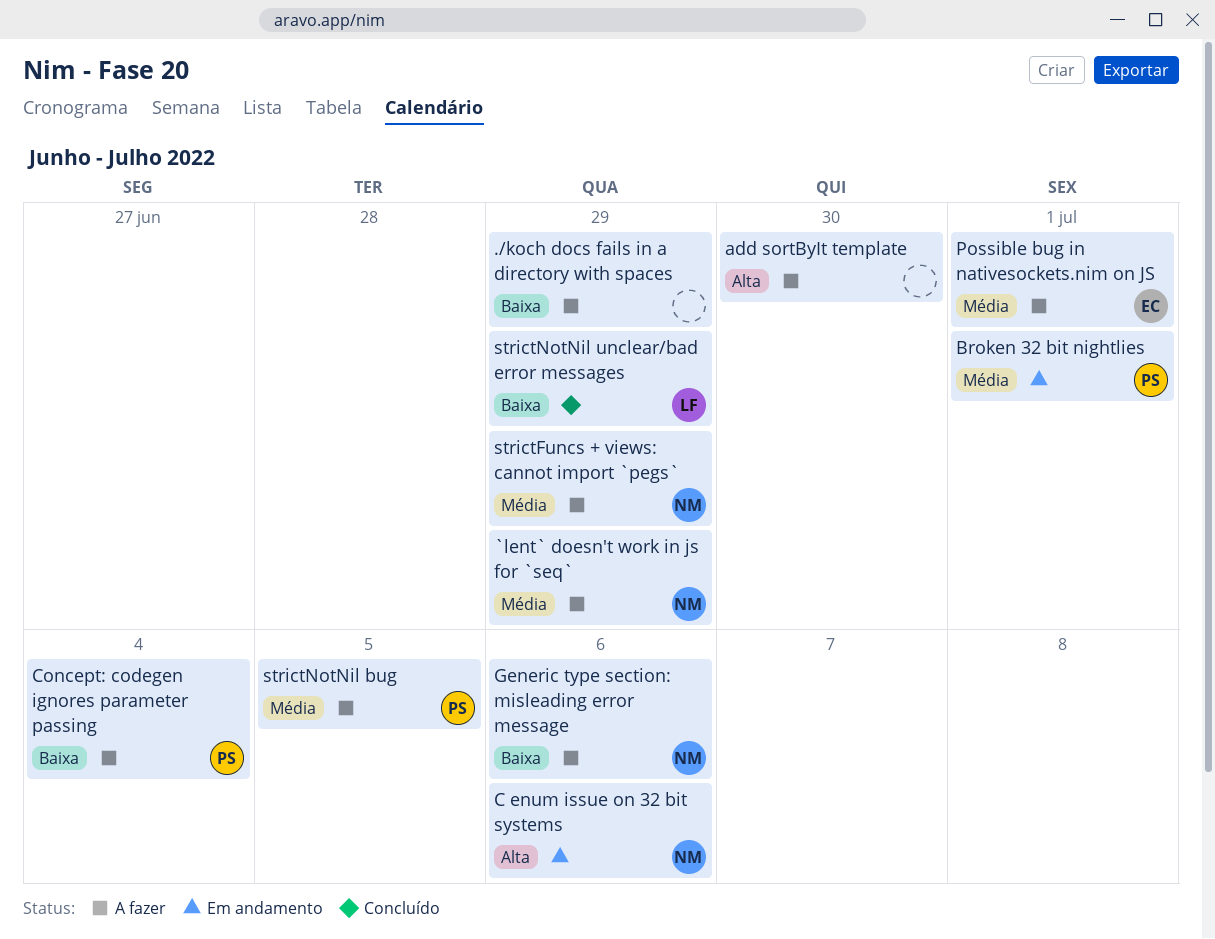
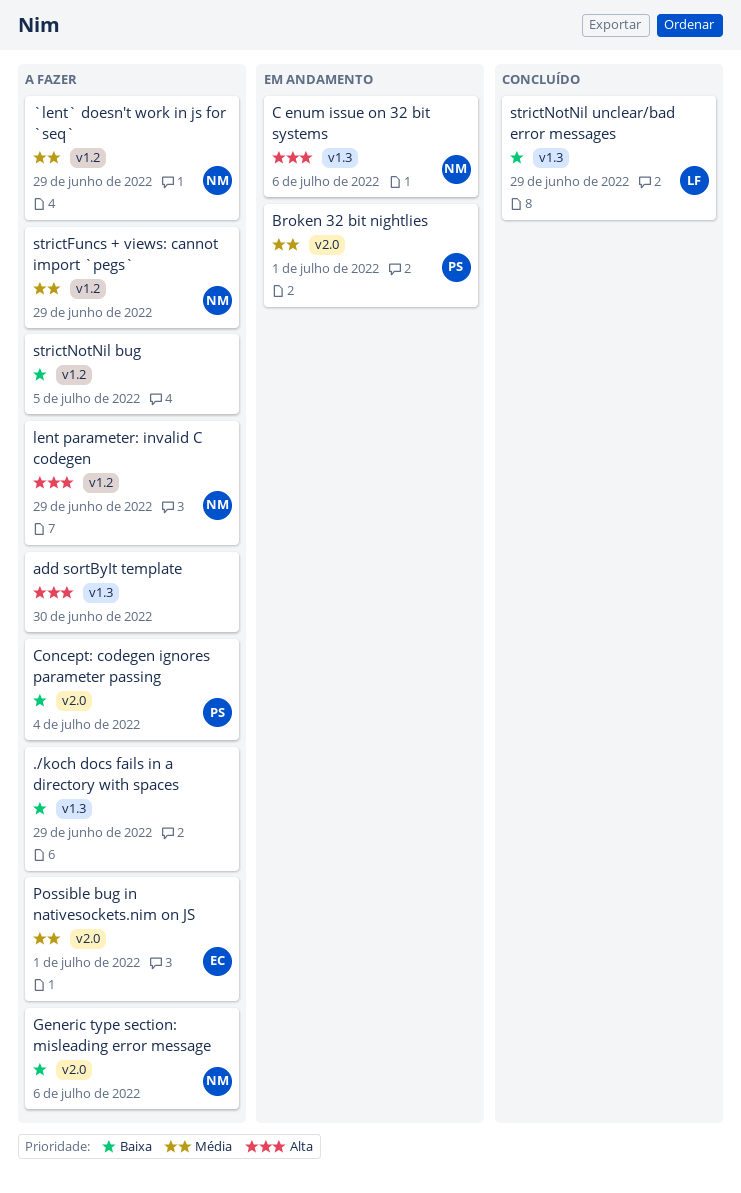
lent parameter: invalid C codegen: none -> present
strictNotNil bug, owner: PS -> none
strictNotNil bug, priority: Média -> Baixa

